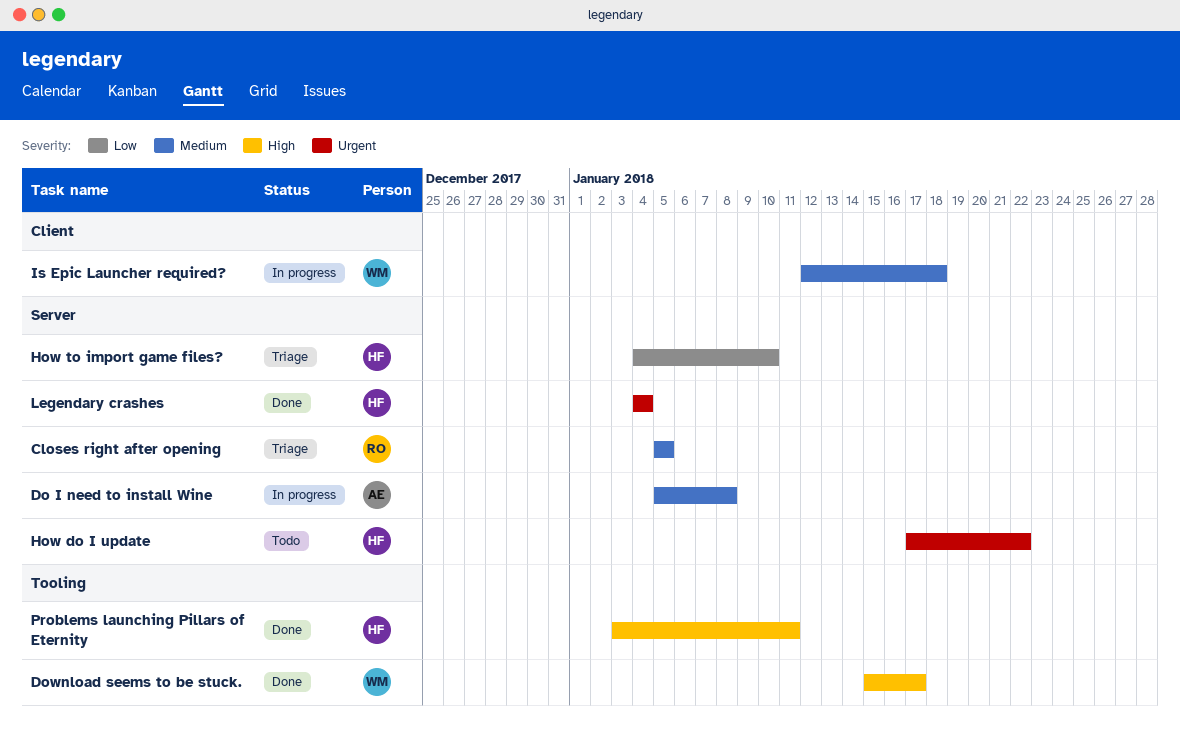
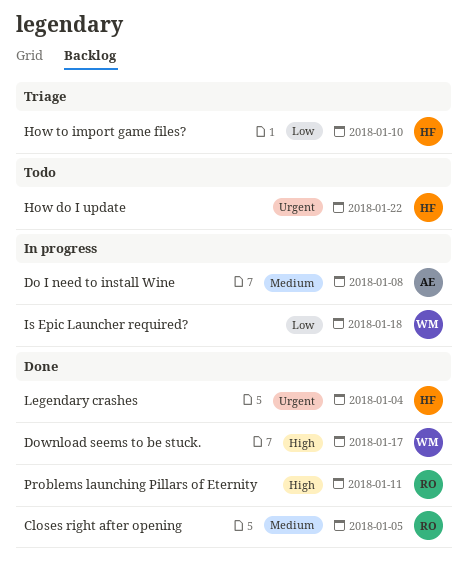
Closes right after opening, status: Triage -> Done
Is Epic Launcher required?, priority: Medium -> Low
Problems launching Pillars of Eternity, owner: HF -> RO

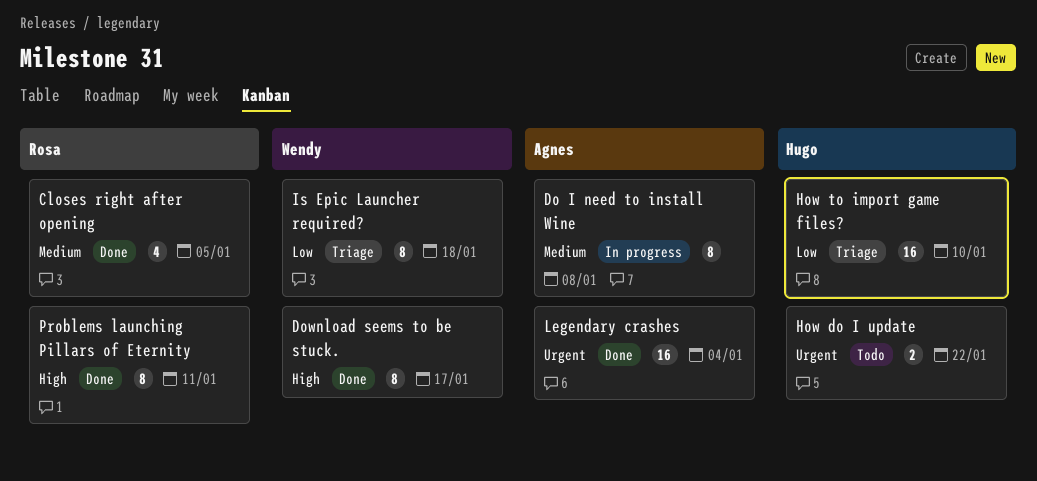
Is Epic Launcher required?, status: In progress -> Triage
Legendary crashes, owner: Hugo -> Agnes

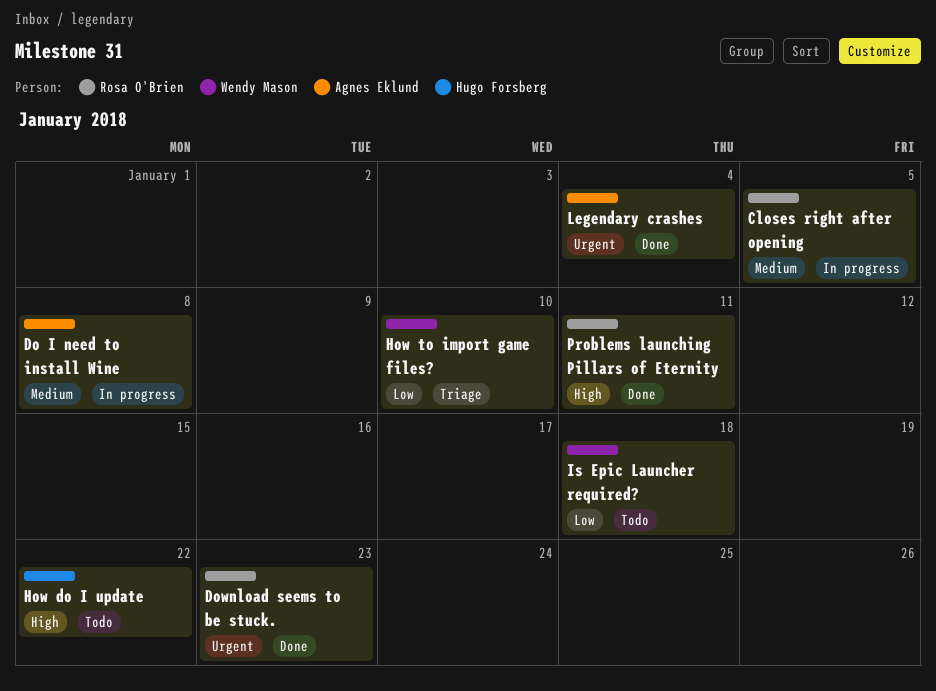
Closes right after opening, status: Done -> In progress
Download seems to be stuck., owner: Wendy Mason -> Rosa O'Brien
Download seems to be stuck., priority: High -> Urgent
Download seems to be stuck., due: Jan 17 -> Jan 23
How do I update, priority: Urgent -> High
How to import game files?, owner: Hugo Forsberg -> Wendy Mason
Is Epic Launcher required?, status: Triage -> Todo

